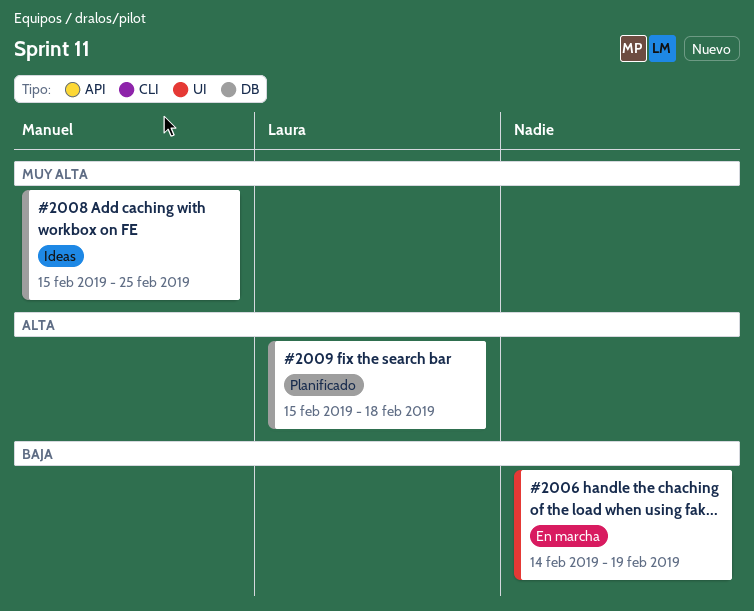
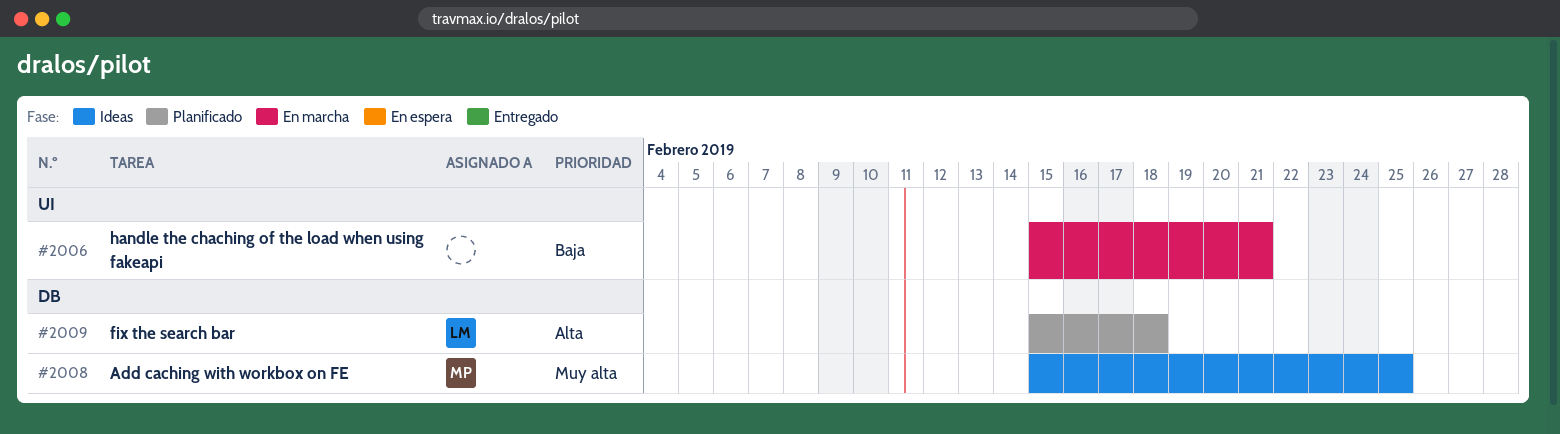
#2006, start: Feb 14 -> Feb 15
#2006, due: Feb 19 -> Feb 21

